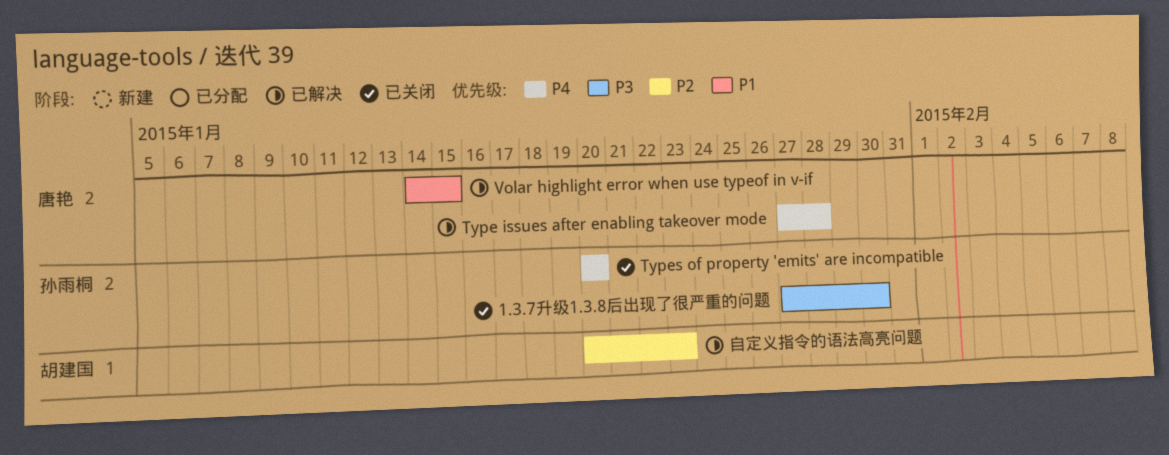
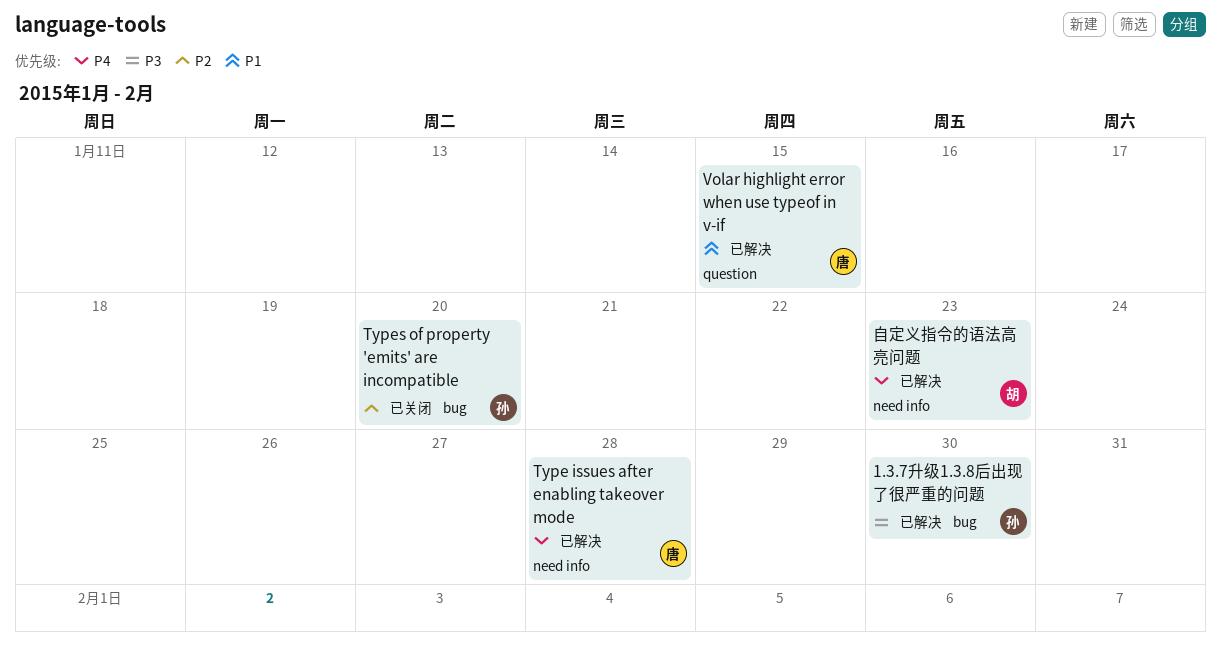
1.3.7升级1.3.8后出现了很严重的问题, status: 已关闭 -> 已解决
Types of property 'emits' are incompatible, priority: P4 -> P2
自定义指令的语法高亮问题, priority: P2 -> P4

